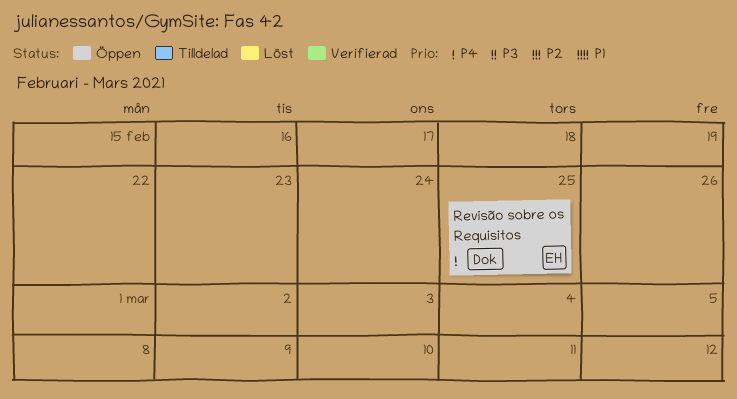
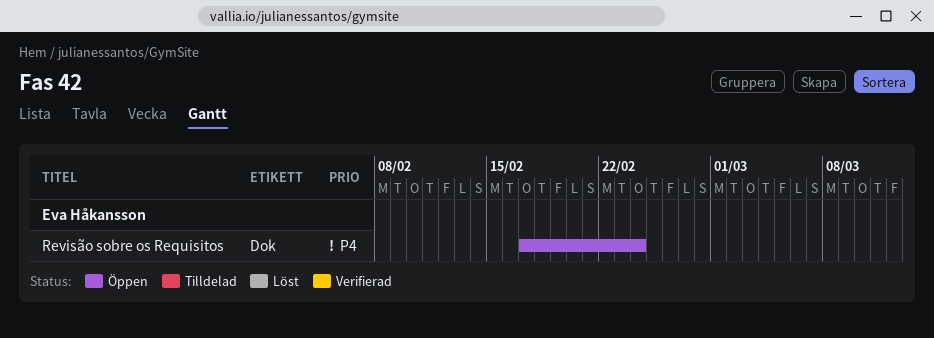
Revisão sobre os Requisitos, due: Feb 25 -> Feb 24

